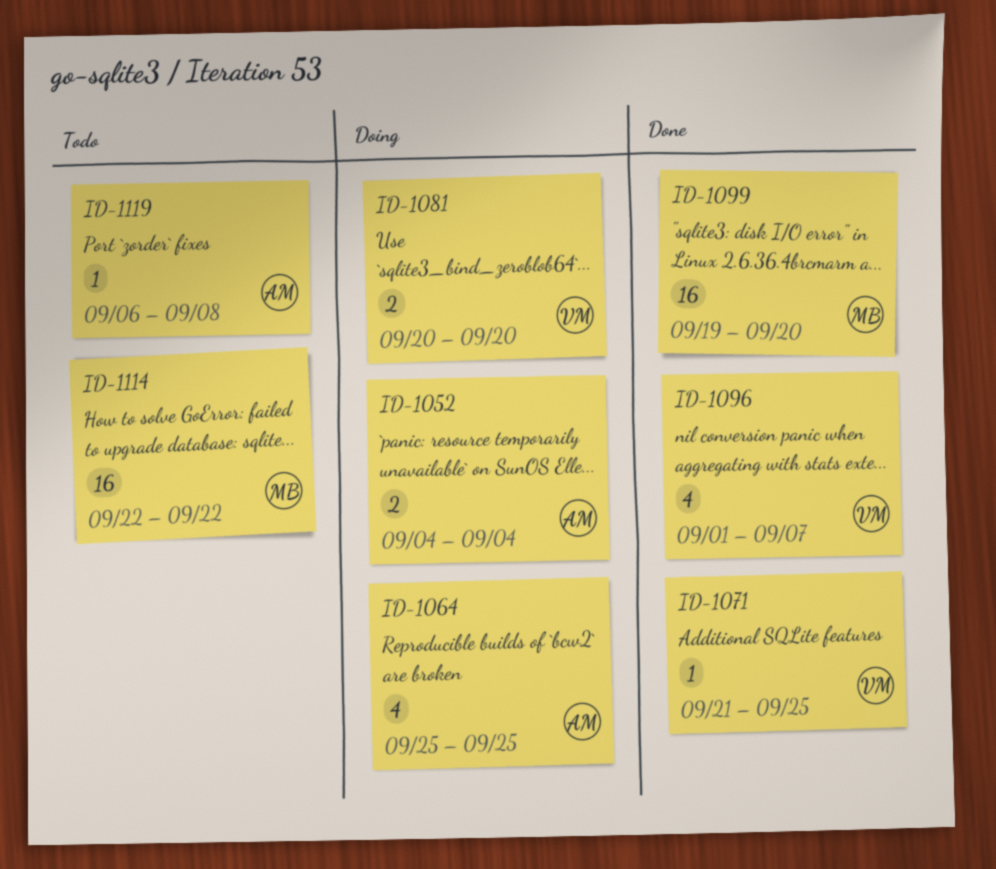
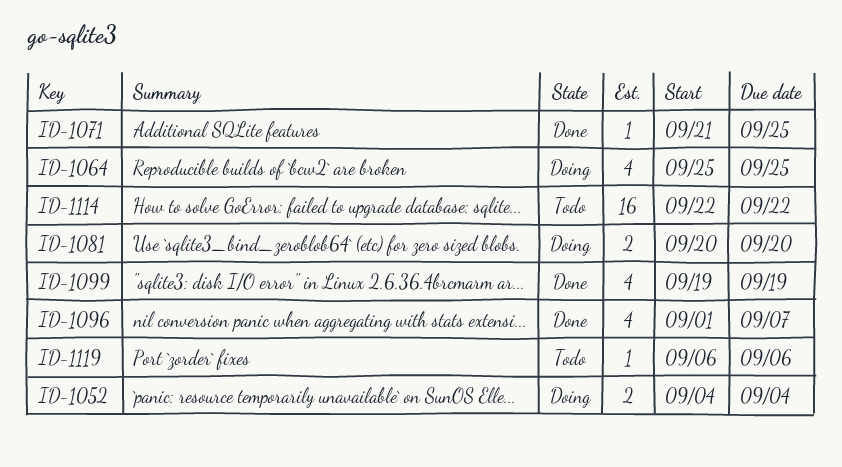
ID-1099, estimate: 16 -> 4
ID-1099, due: Sep 20 -> Sep 19
ID-1119, due: Sep 8 -> Sep 6

